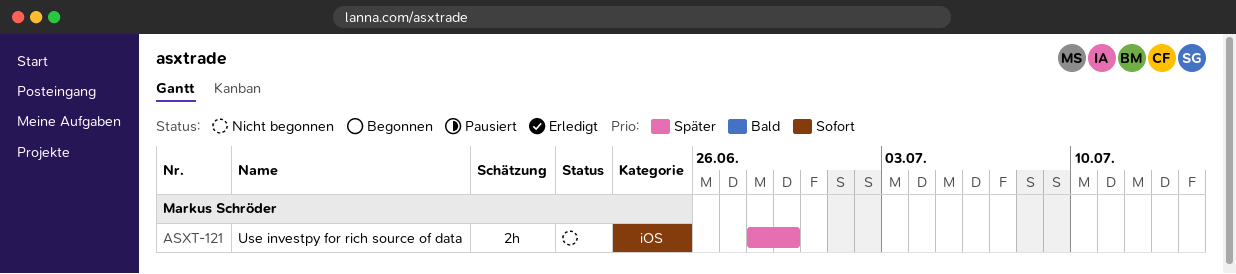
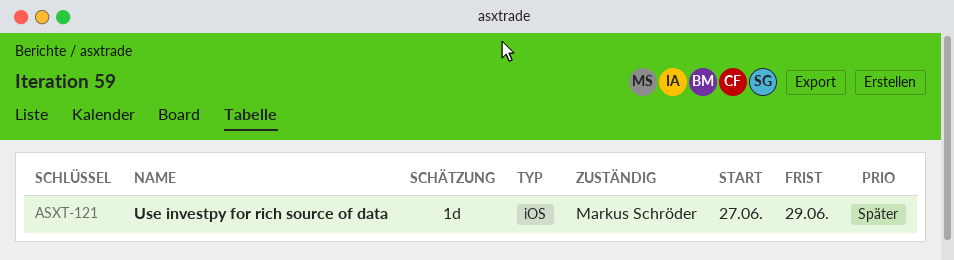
ASXT-121, estimate: 2h -> 1d
ASXT-121, start: Jun 28 -> Jun 27

